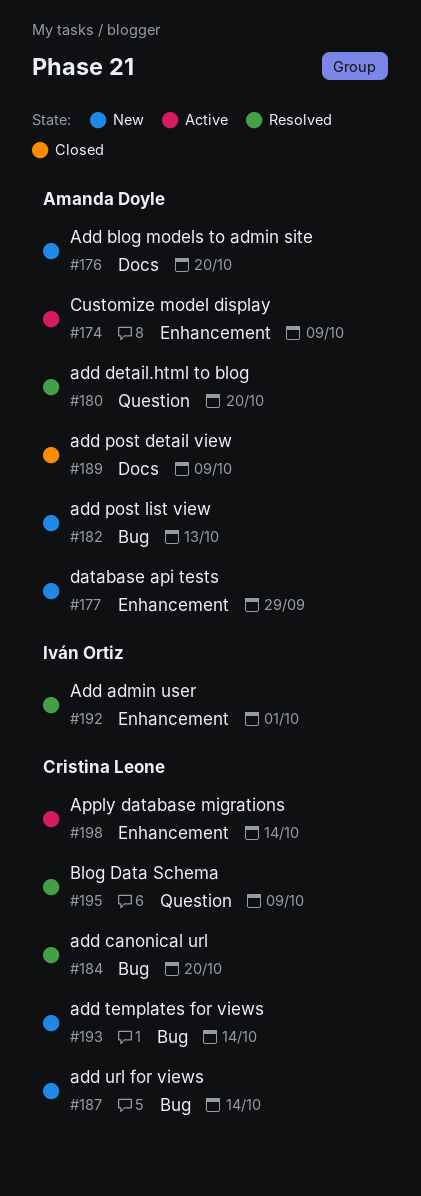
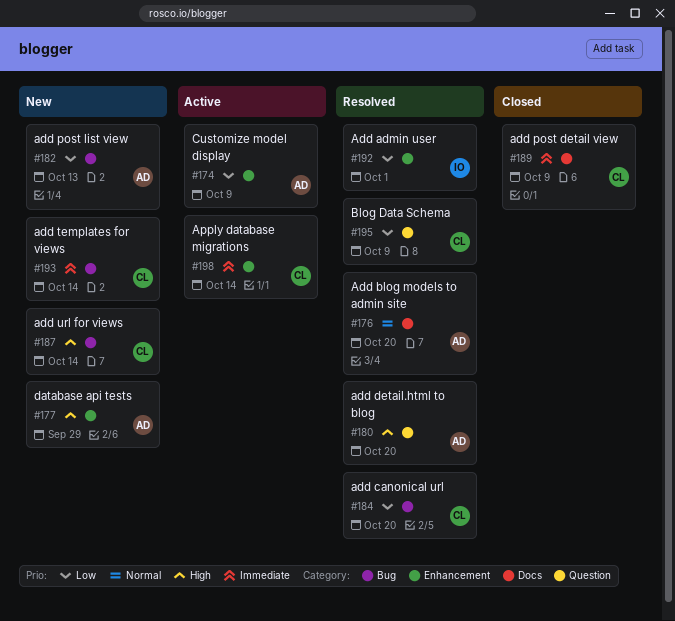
#176, status: New -> Resolved
#189, owner: Amanda Doyle -> Cristina Leone

